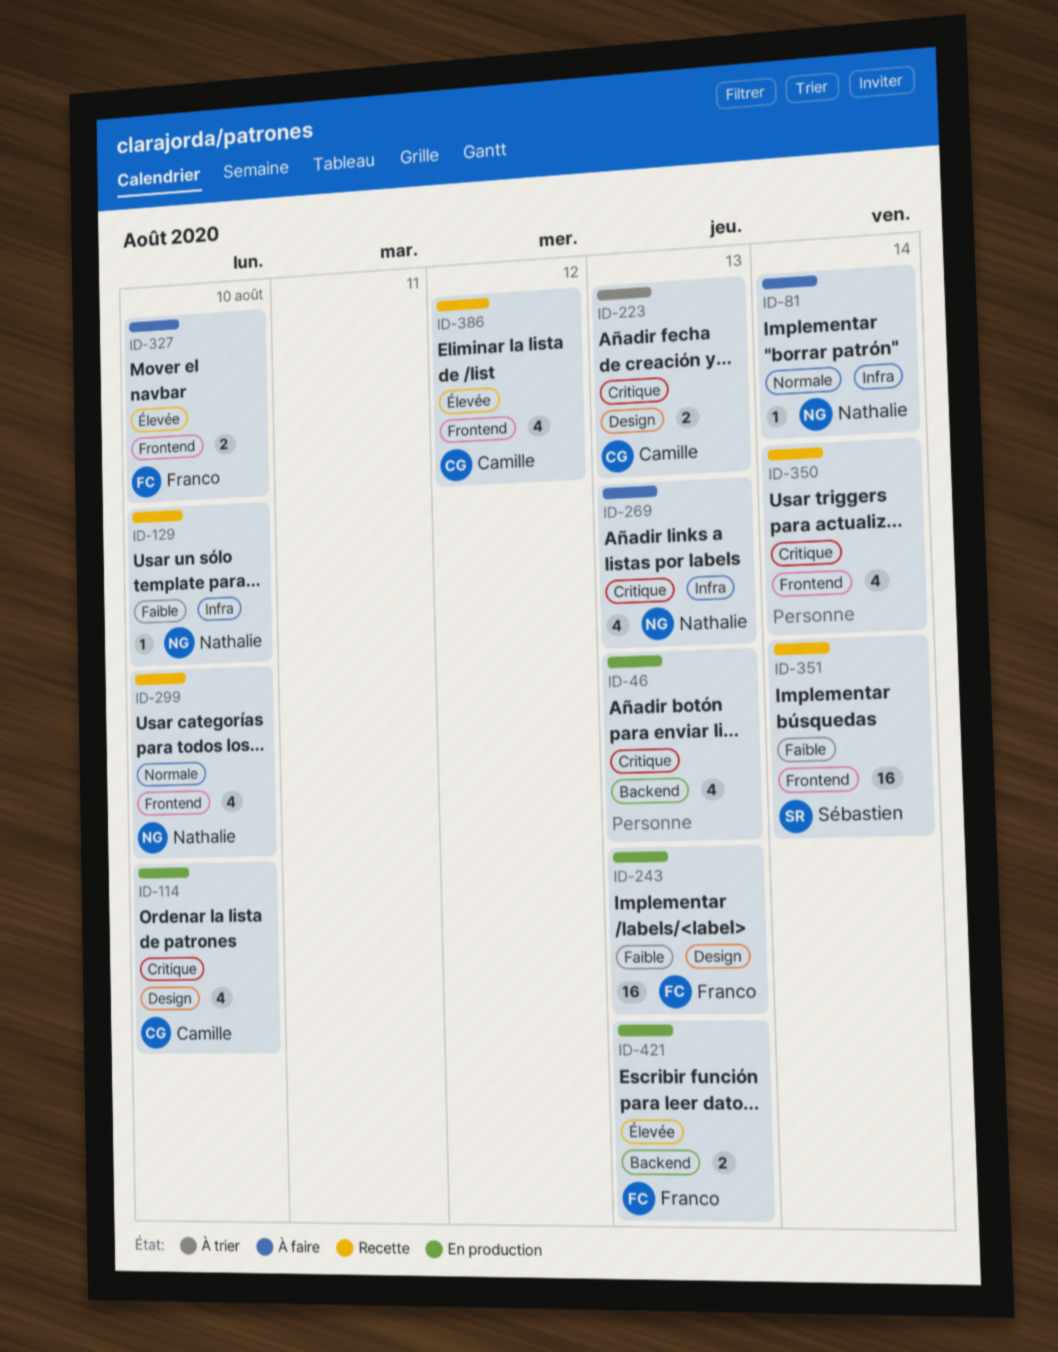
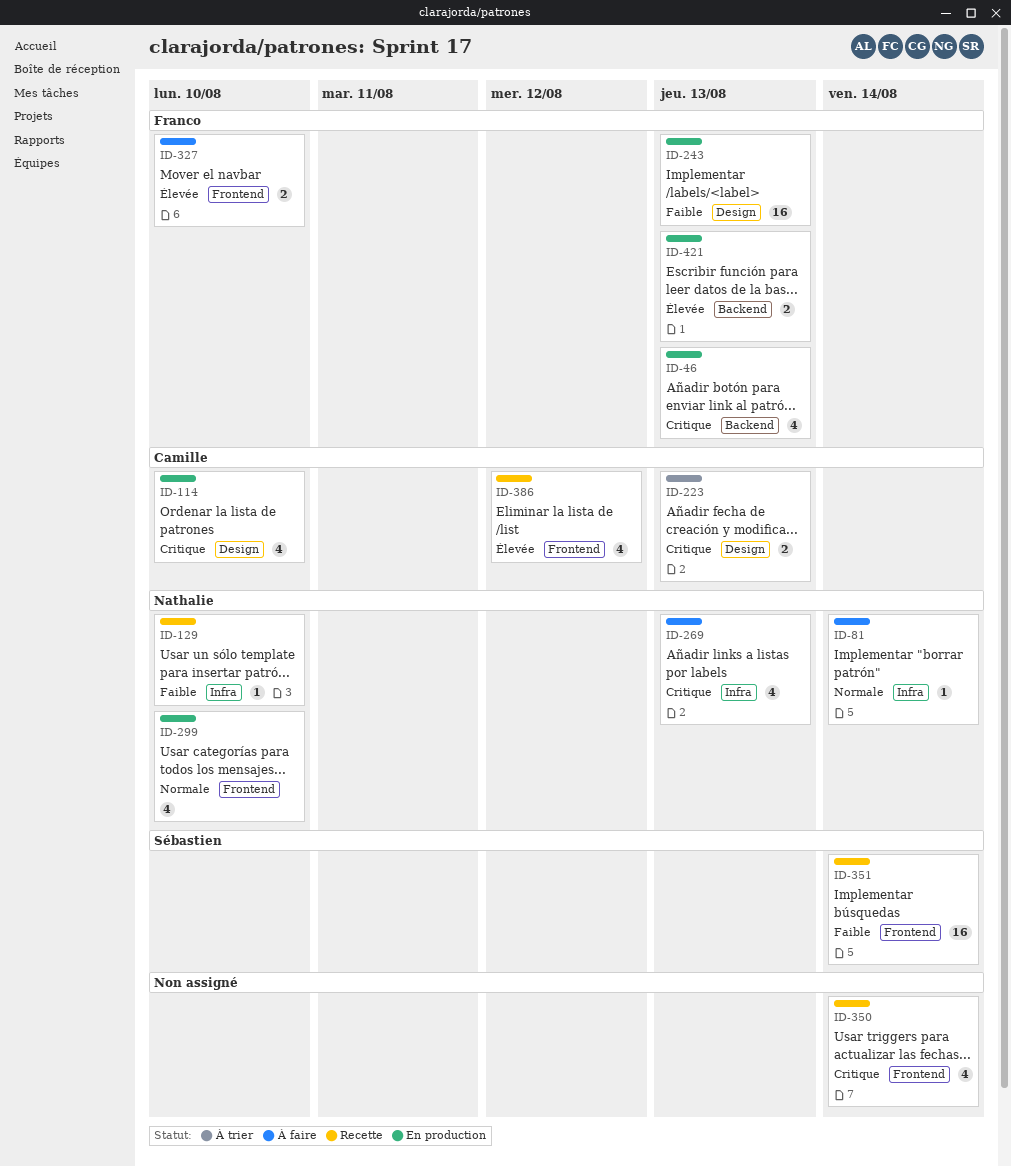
ID-46, owner: none -> Franco
ID-299, status: Recette -> En production

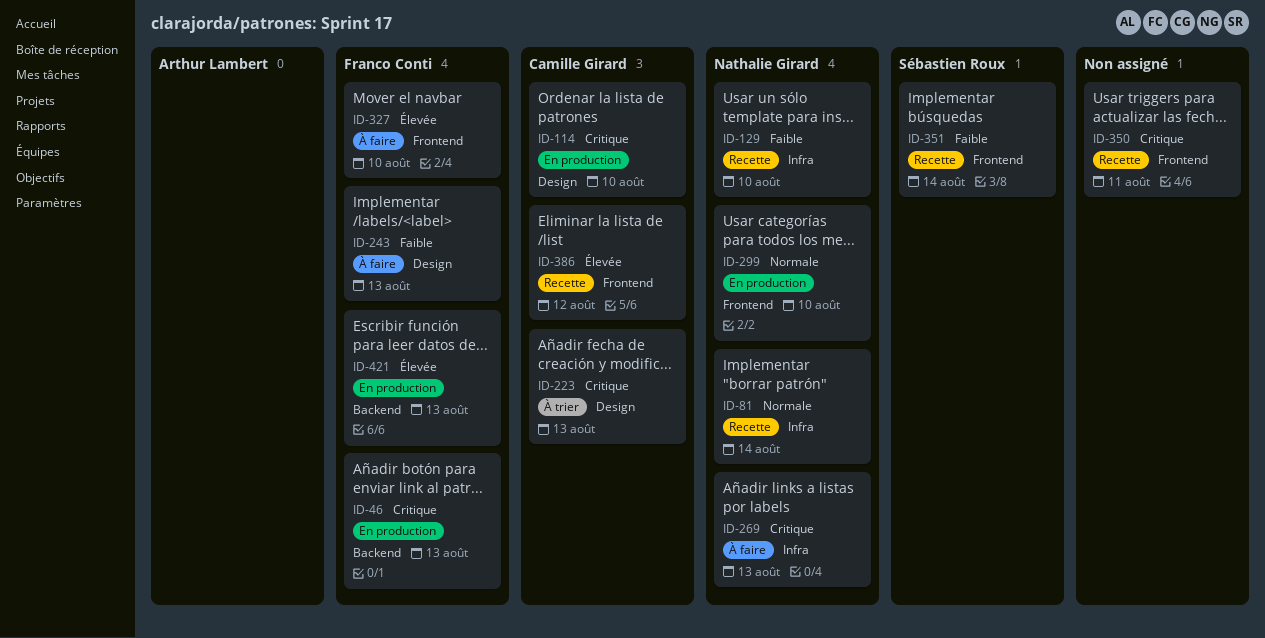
ID-81, status: À faire -> Recette
ID-243, status: En production -> À faire
ID-350, due: Aug 14 -> Aug 11

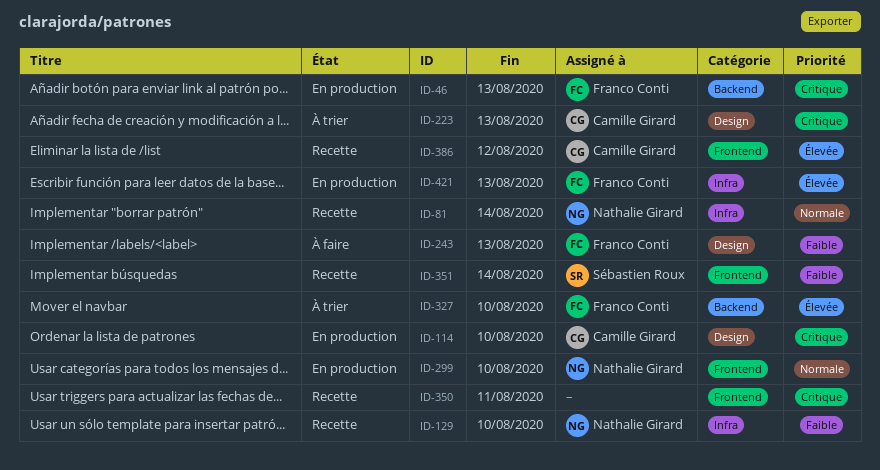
ID-269: present -> none
ID-327, status: À faire -> À trier
ID-327, label: Frontend -> Backend
ID-421, label: Backend -> Infra

